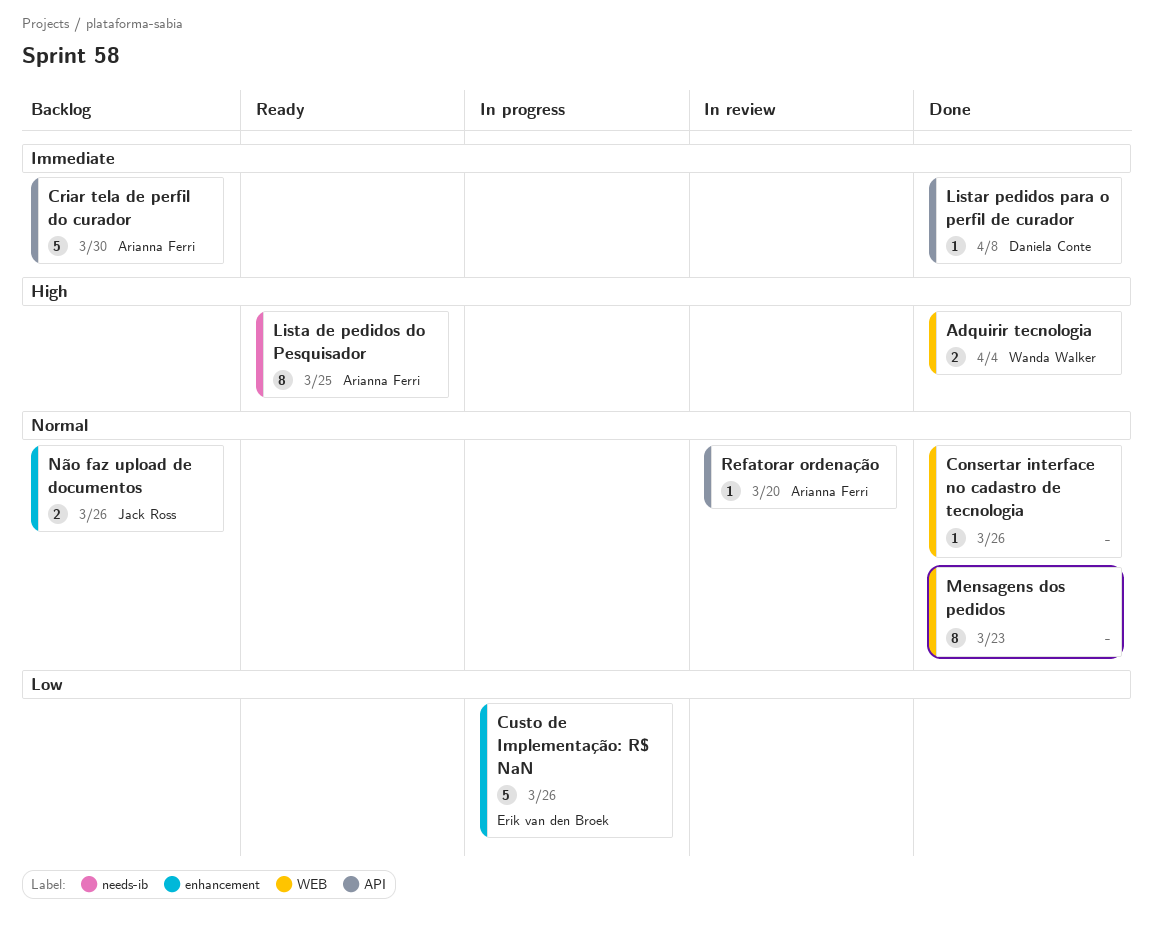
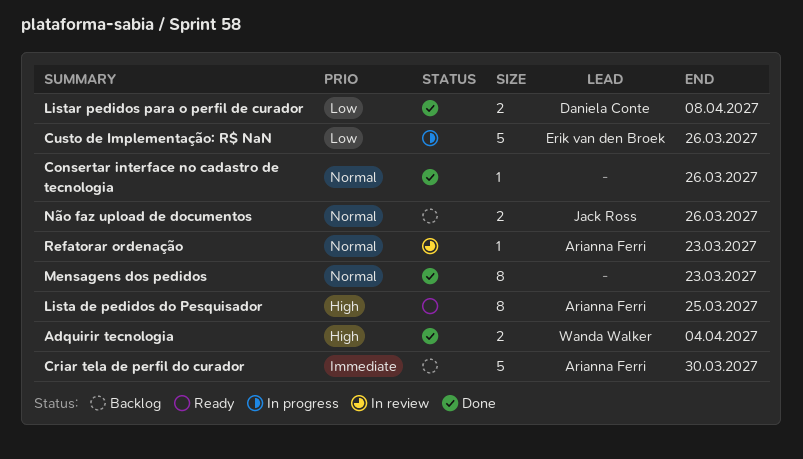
Listar pedidos para o perfil de curador, priority: Immediate -> Low
Listar pedidos para o perfil de curador, estimate: 1 -> 2
Refatorar ordenação, due: Mar 20 -> Mar 23

